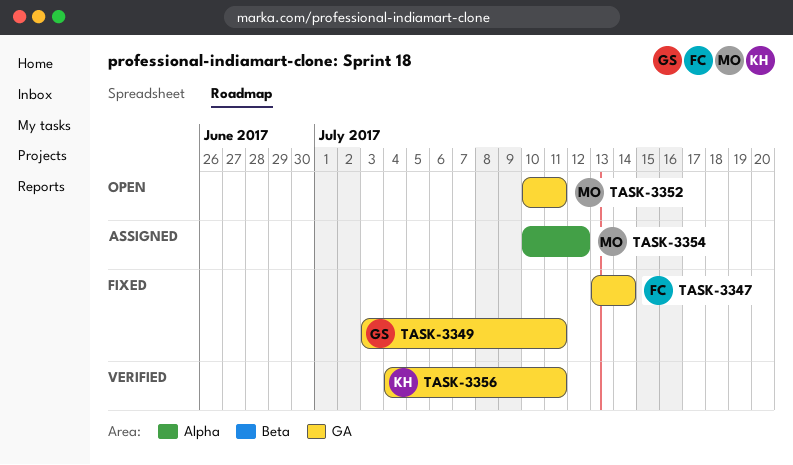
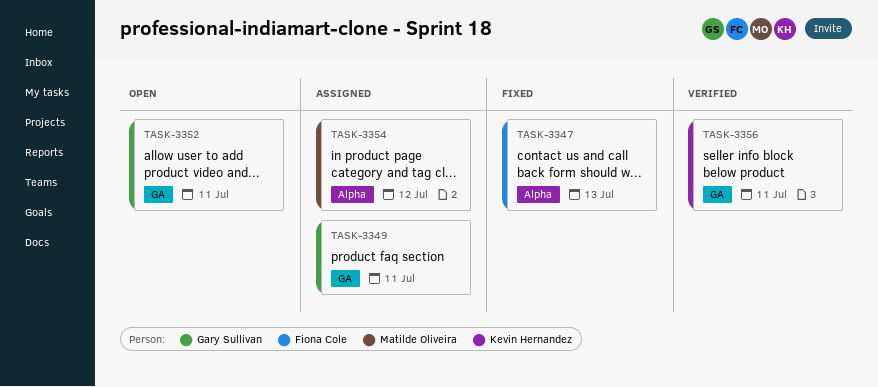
TASK-3347, label: GA -> Alpha
TASK-3347, due: Jul 14 -> Jul 13
TASK-3349, status: Fixed -> Assigned
TASK-3352, owner: Matilde Oliveira -> Gary Sullivan

